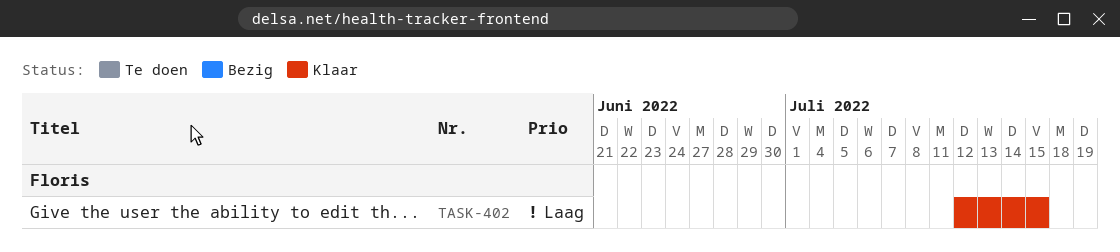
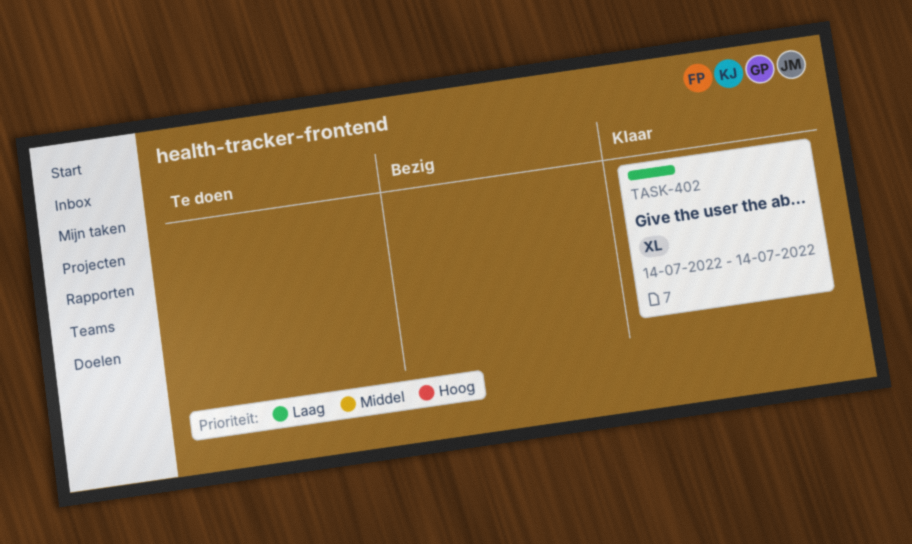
TASK-402, start: Jul 12 -> Jul 14
TASK-402, due: Jul 15 -> Jul 14

